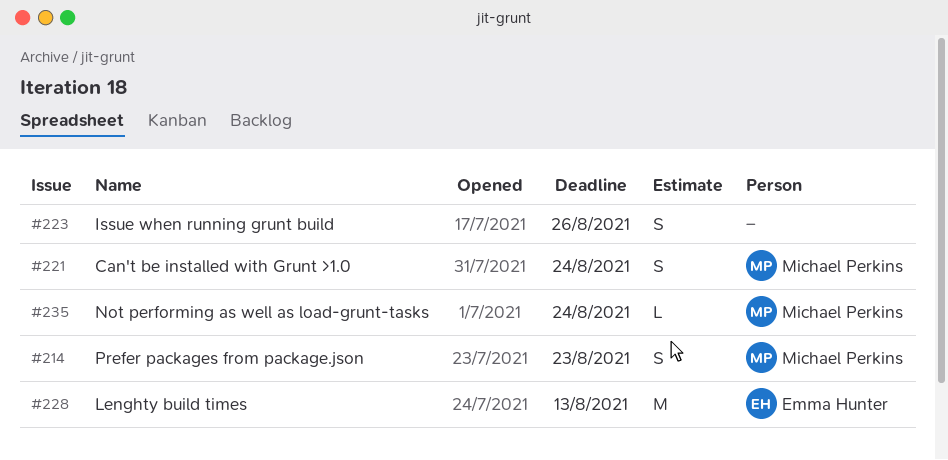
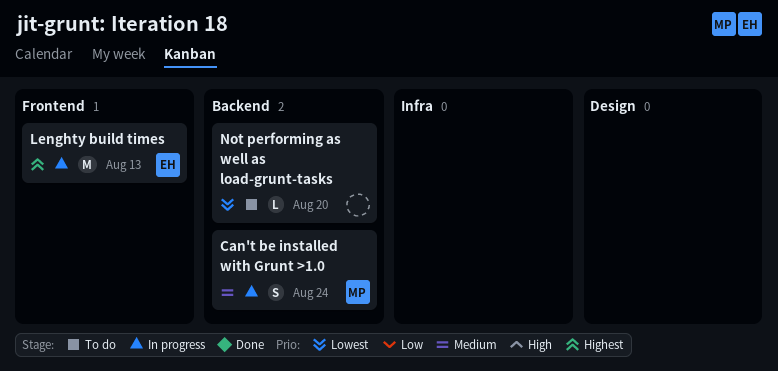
Issue when running grunt build: present -> none
Not performing as well as load-grunt-tasks, owner: Michael Perkins -> none
Not performing as well as load-grunt-tasks, due: Aug 24 -> Aug 20
Prefer packages from package.json: present -> none

